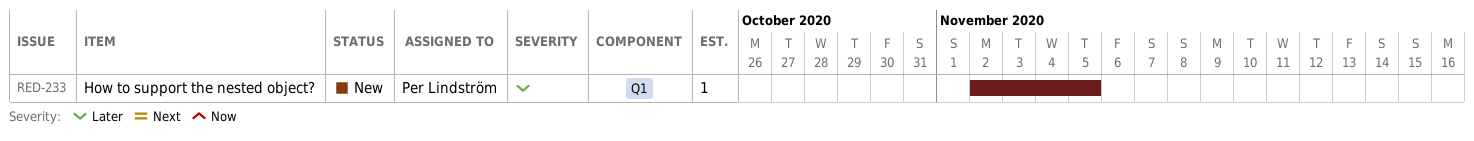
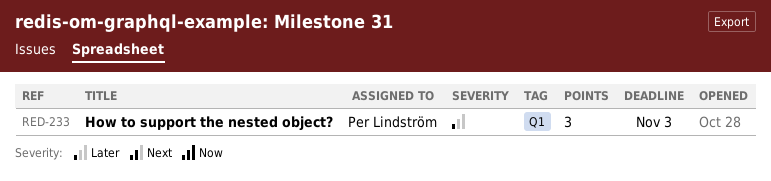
RED-233, estimate: 1 -> 3
RED-233, due: Nov 5 -> Nov 3

